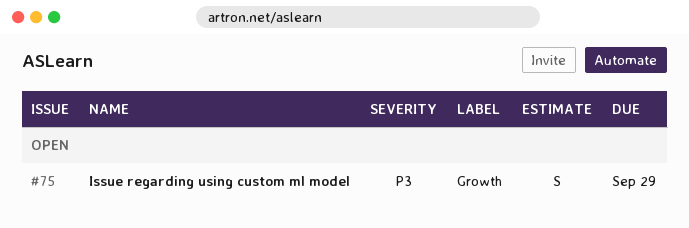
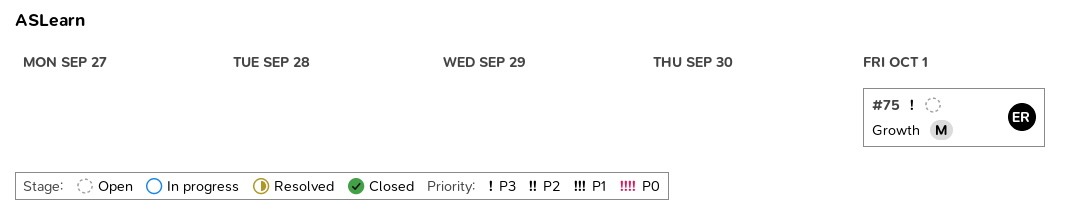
#75, estimate: S -> M
#75, due: Sep 29 -> Oct 1

